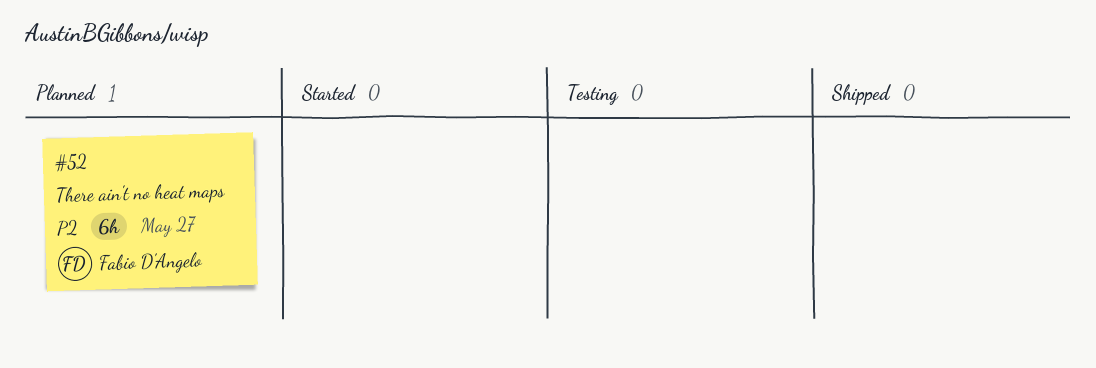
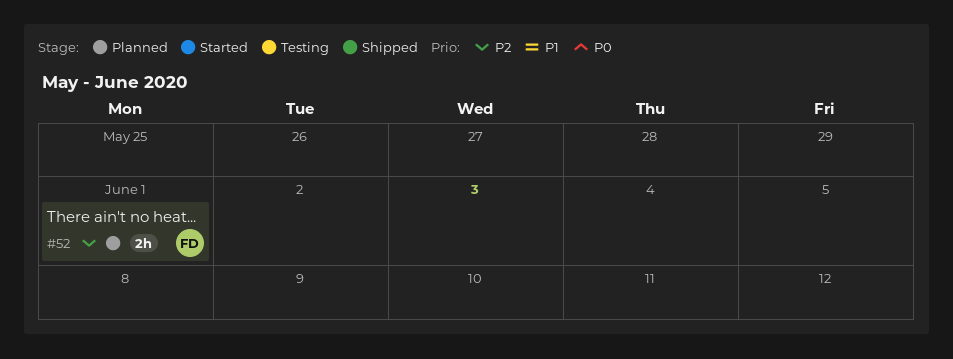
#52, estimate: 6h -> 2h
#52, due: May 27 -> Jun 1

